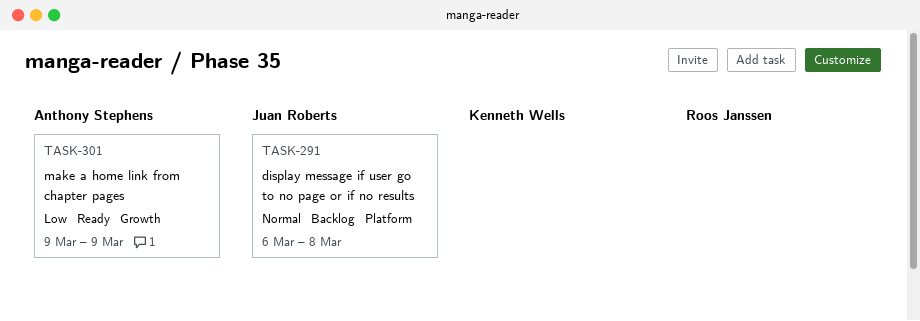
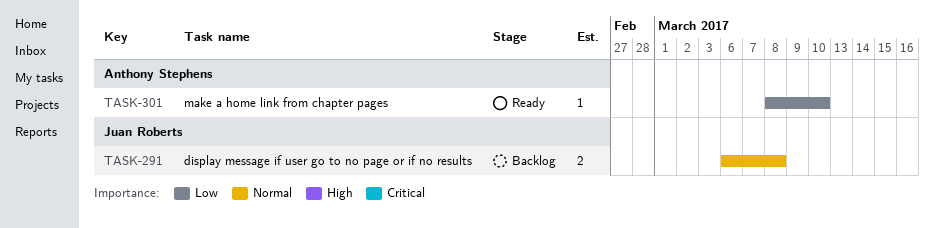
TASK-301, start: Mar 9 -> Mar 8
TASK-301, due: Mar 9 -> Mar 10

